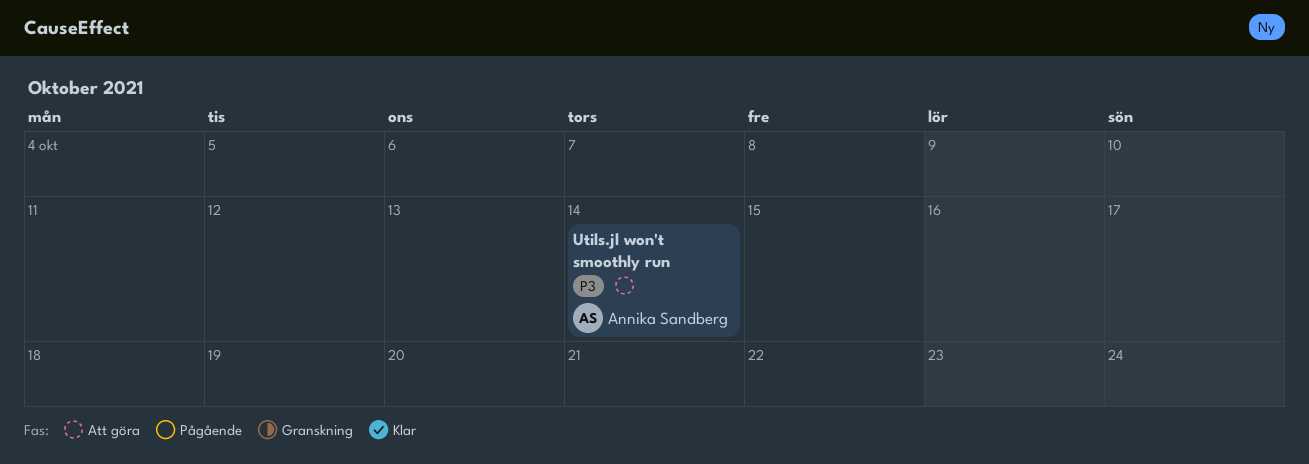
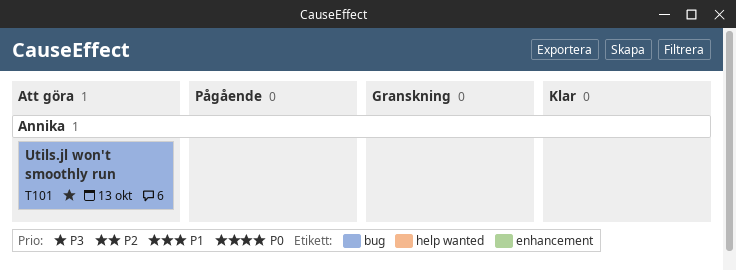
Utils.jl won't smoothly run, due: Oct 14 -> Oct 13

